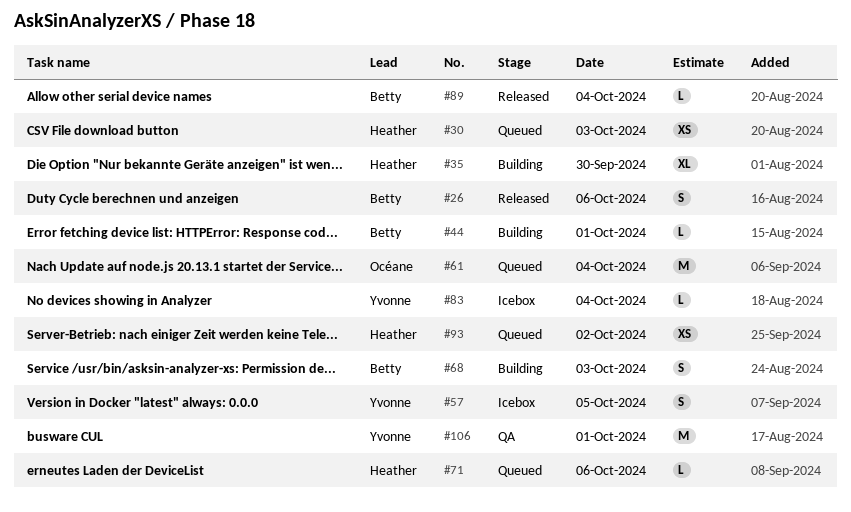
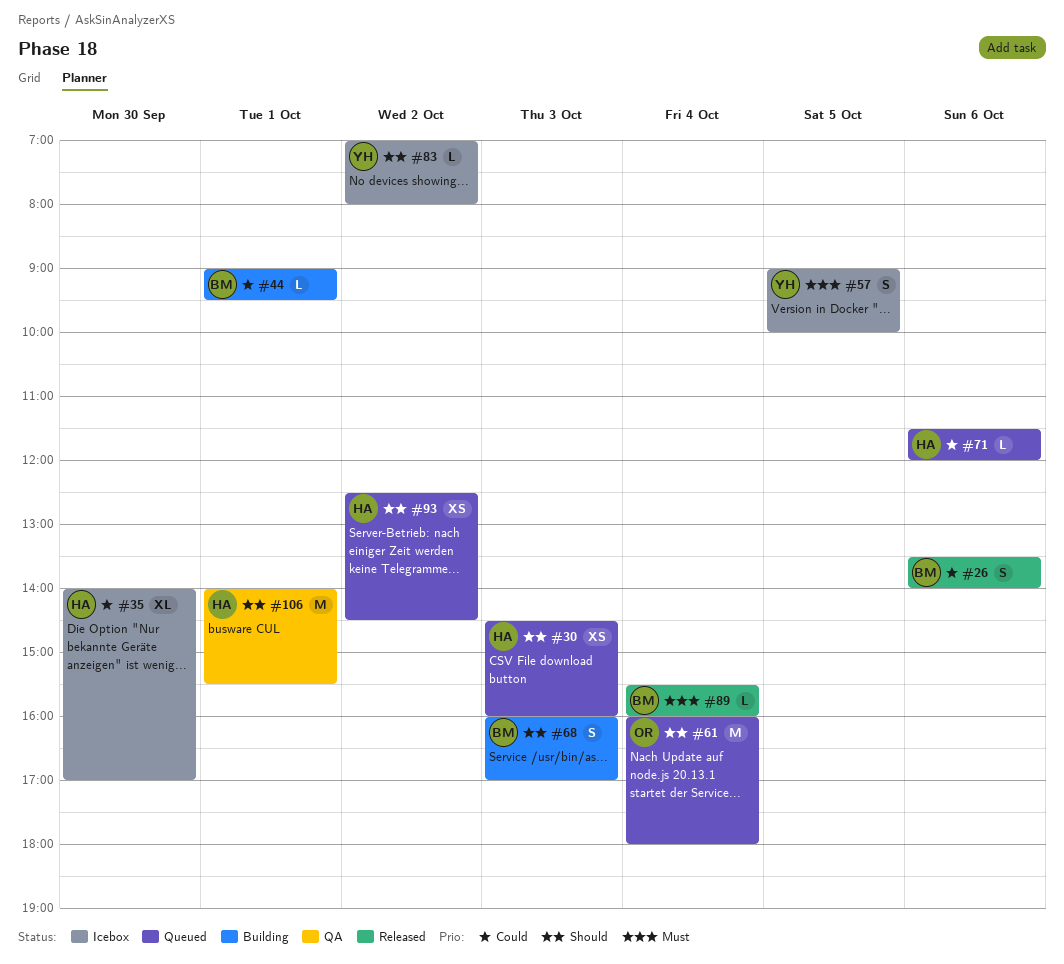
#35, status: Building -> Icebox
#83, day: Oct 4 -> Oct 2
#106, owner: Yvonne -> Heather

